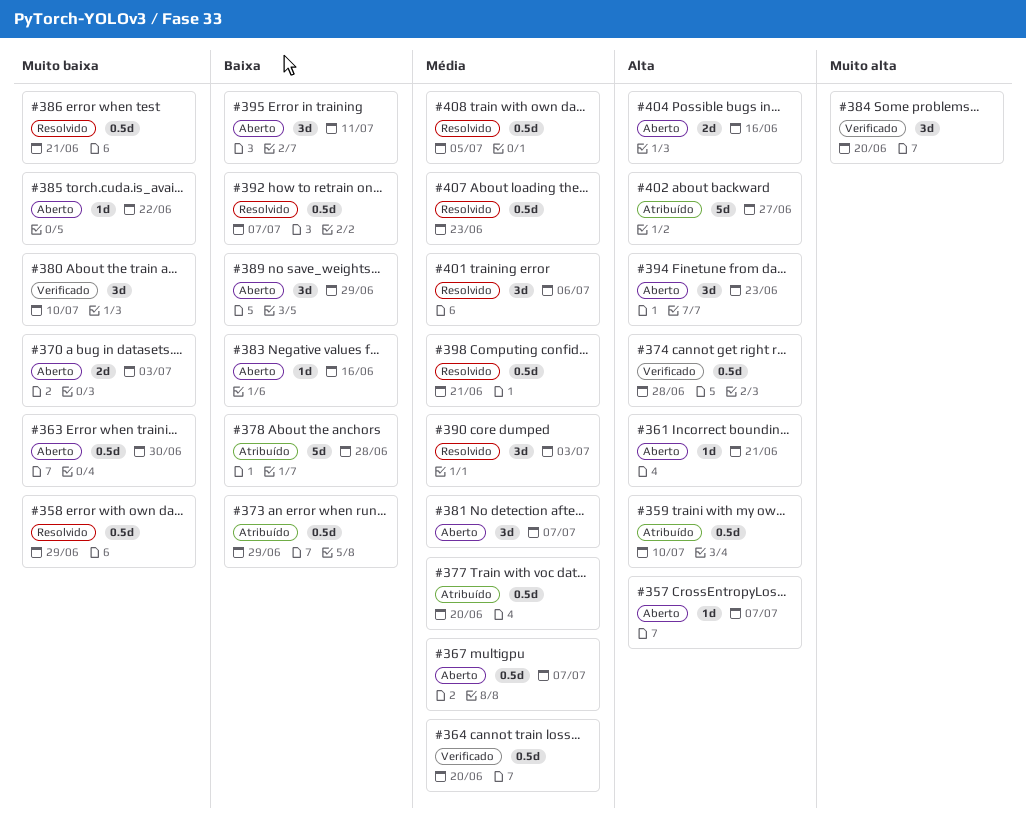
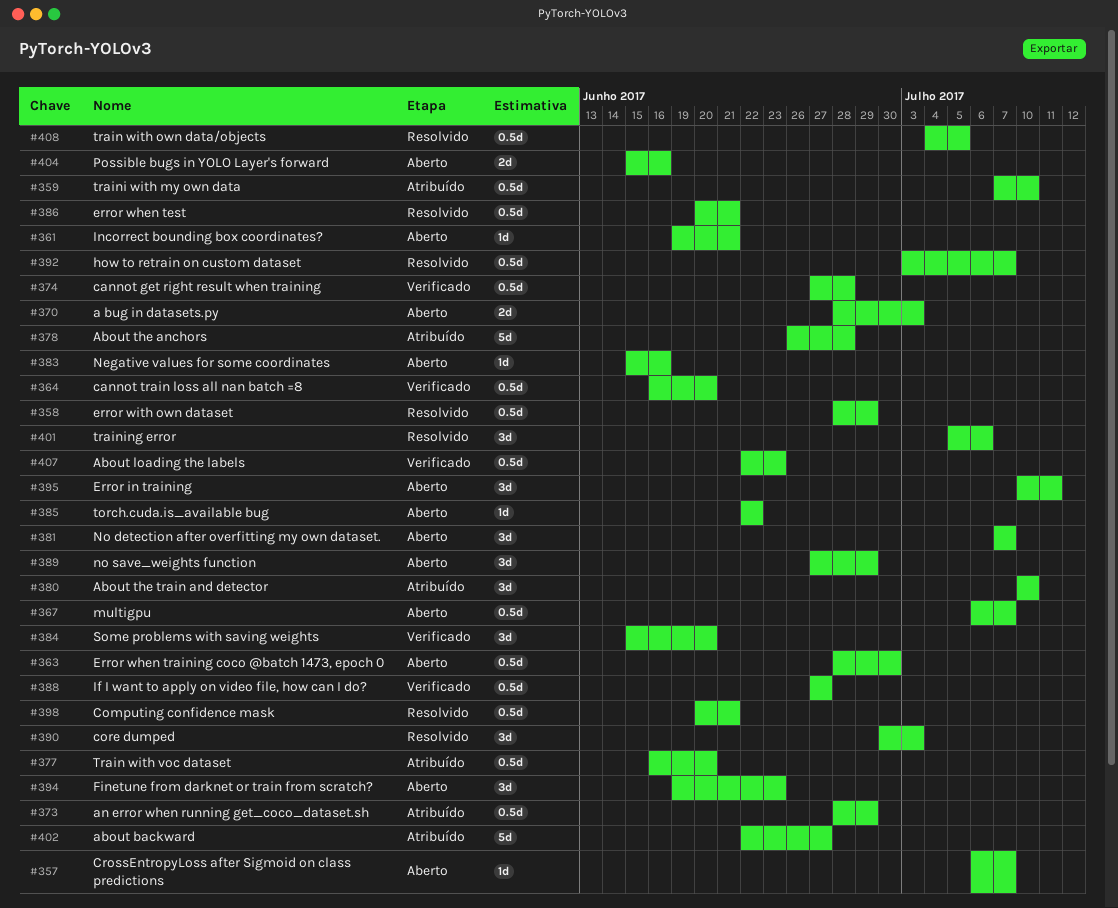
#380, status: Verificado -> Atribuído
#388: none -> present
#407, status: Resolvido -> Verificado

